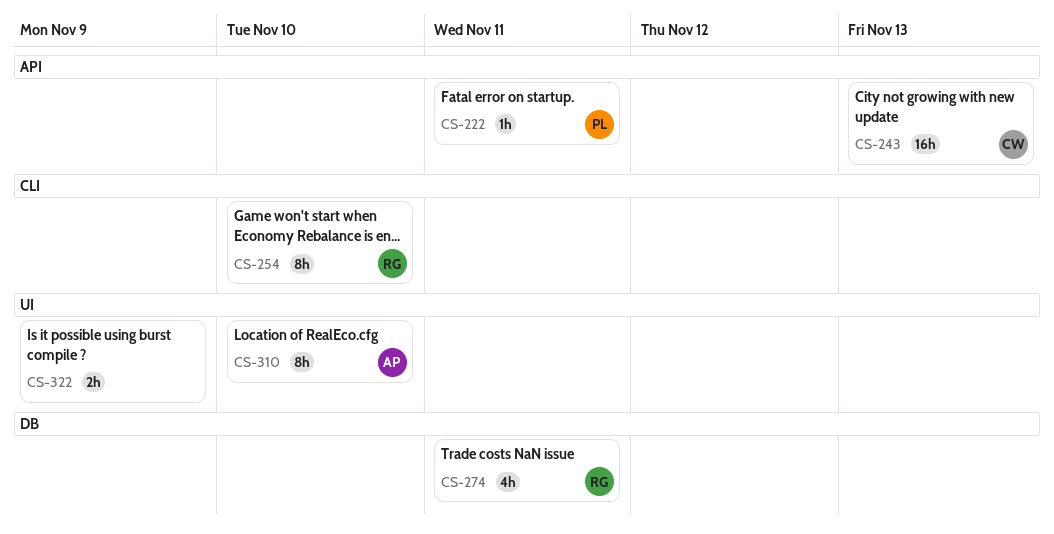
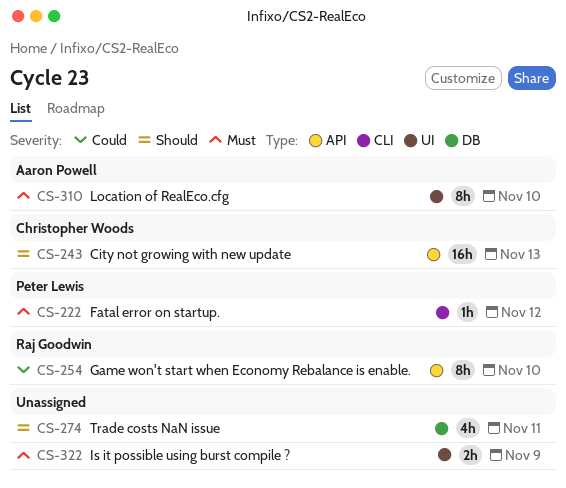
CS-222, label: API -> CLI
CS-222, due: Nov 11 -> Nov 12
CS-254, label: CLI -> API
CS-274, owner: Raj Goodwin -> none

